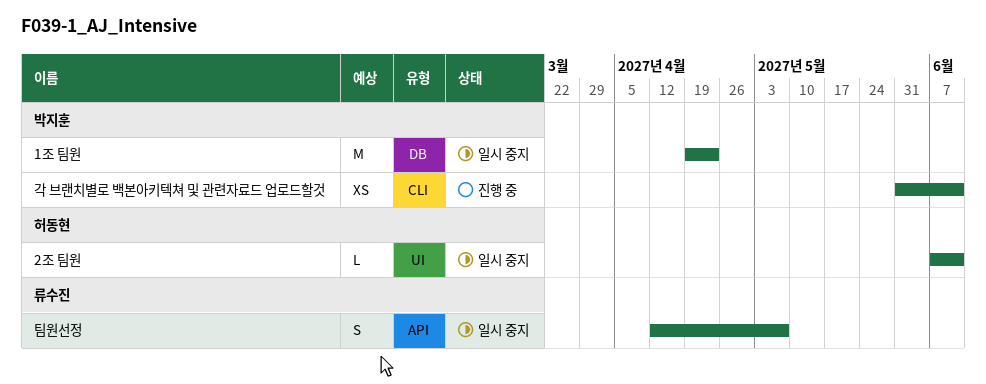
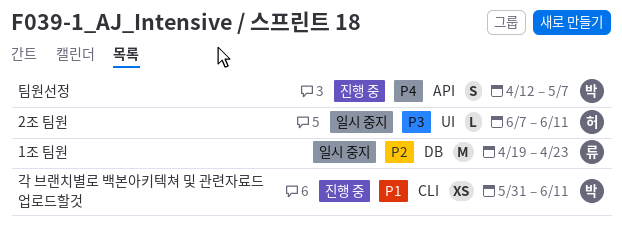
1조 팀원, owner: 박지훈 -> 류수진
팀원선정, status: 일시 중지 -> 진행 중
팀원선정, owner: 류수진 -> 박지훈

